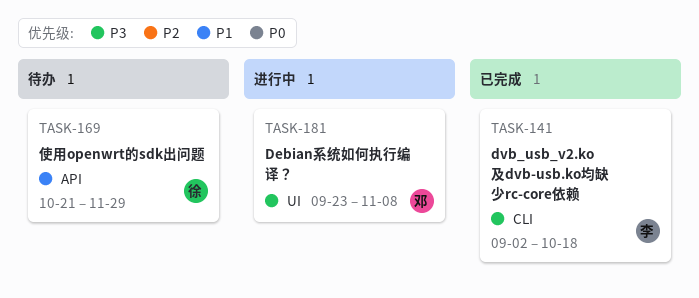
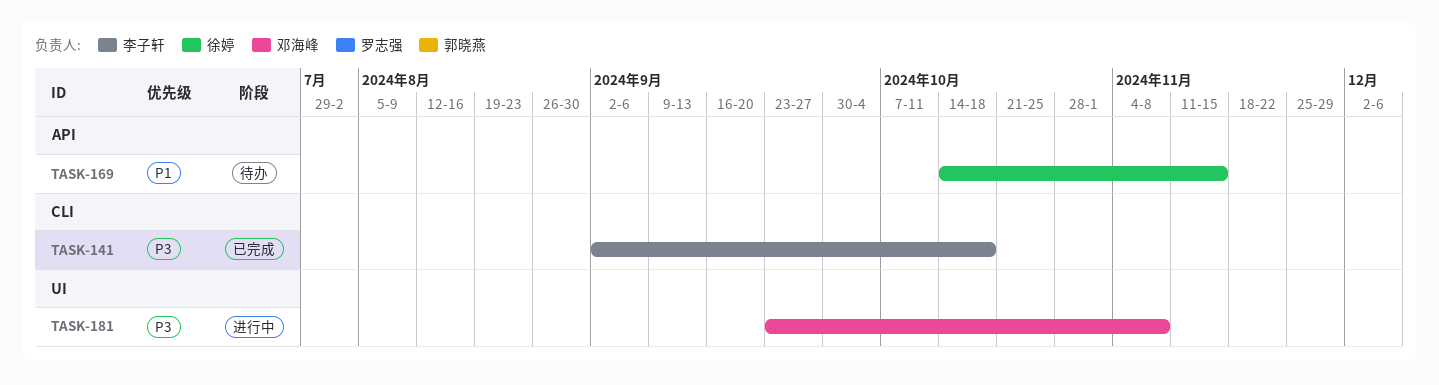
TASK-169, start: Oct 21 -> Oct 14
TASK-169, due: Nov 29 -> Nov 15

